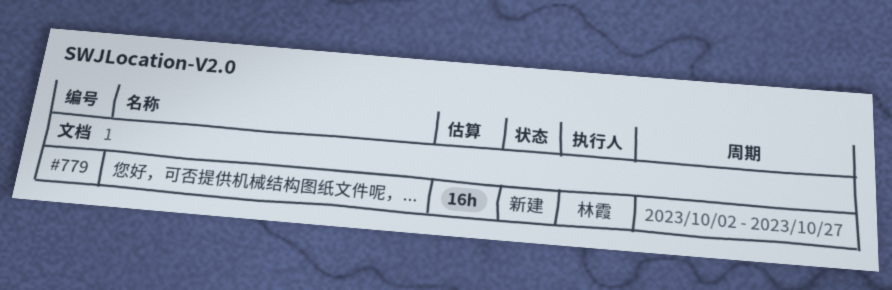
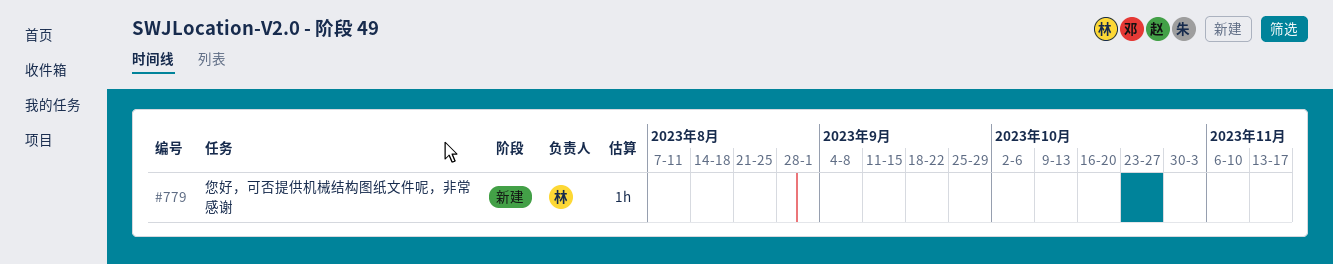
#779, estimate: 16h -> 1h
#779, start: Oct 2 -> Oct 23

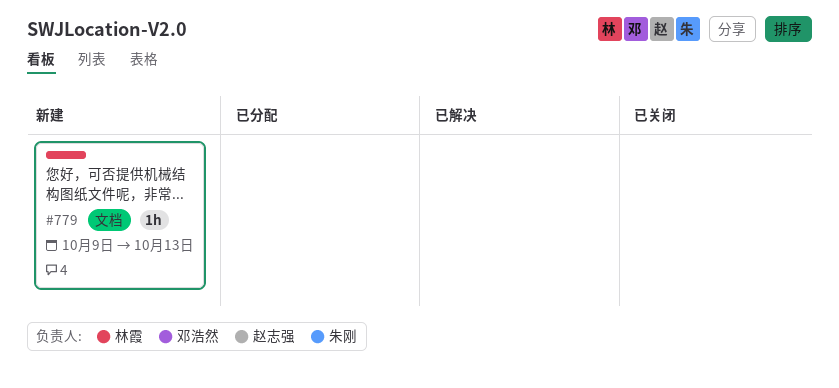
#779, start: Oct 23 -> Oct 9
#779, due: Oct 27 -> Oct 13

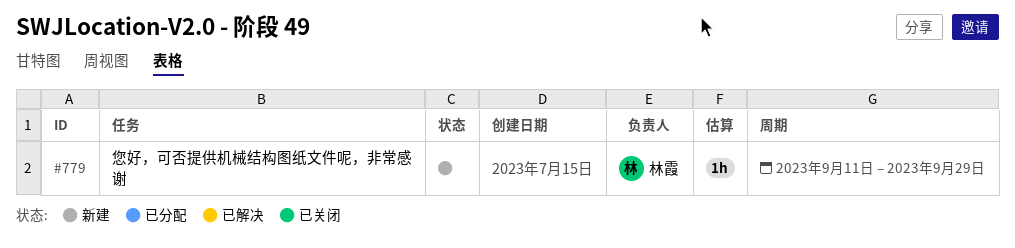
#779, start: Oct 9 -> Sep 11
#779, due: Oct 13 -> Sep 29

